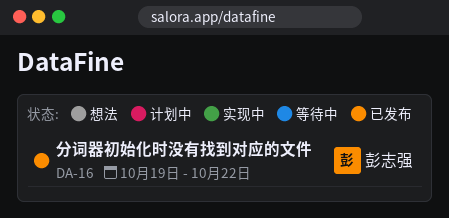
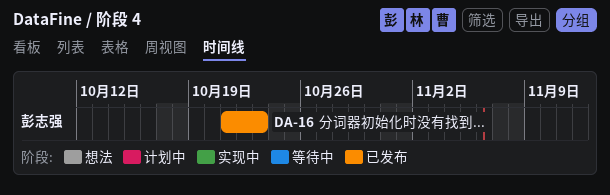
DA-16, start: Oct 19 -> Oct 21
DA-16, due: Oct 22 -> Oct 23

